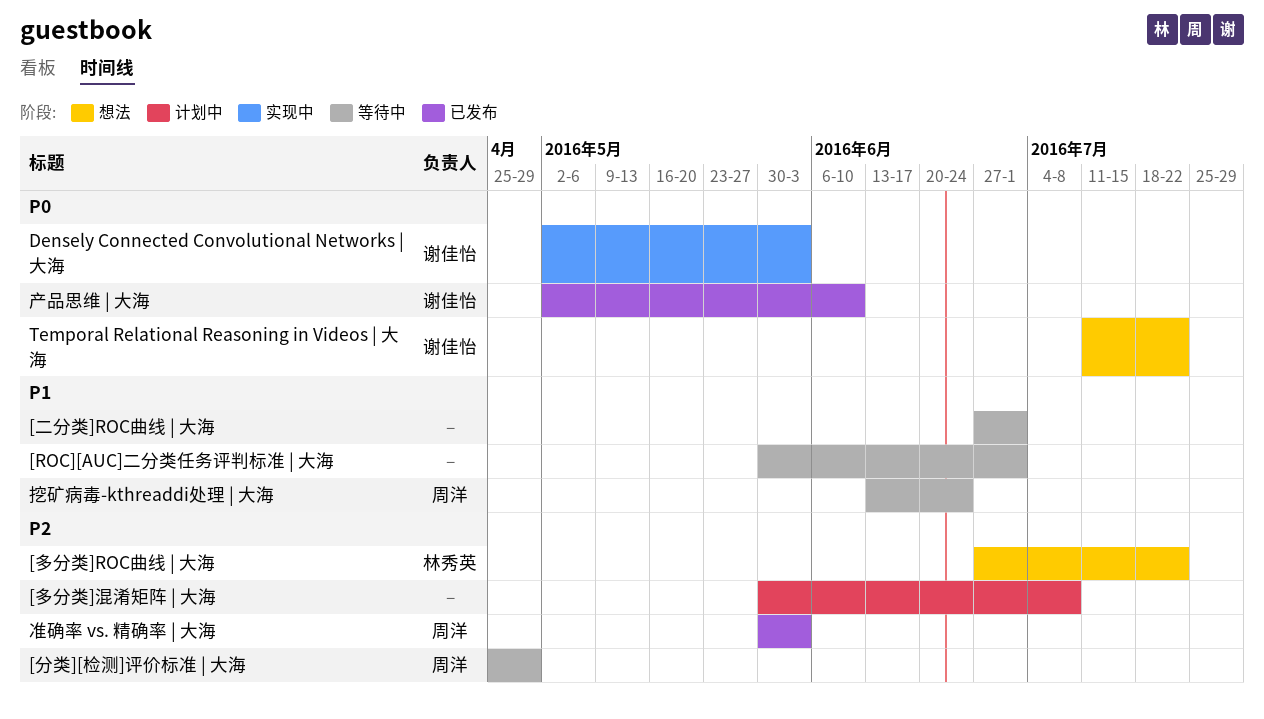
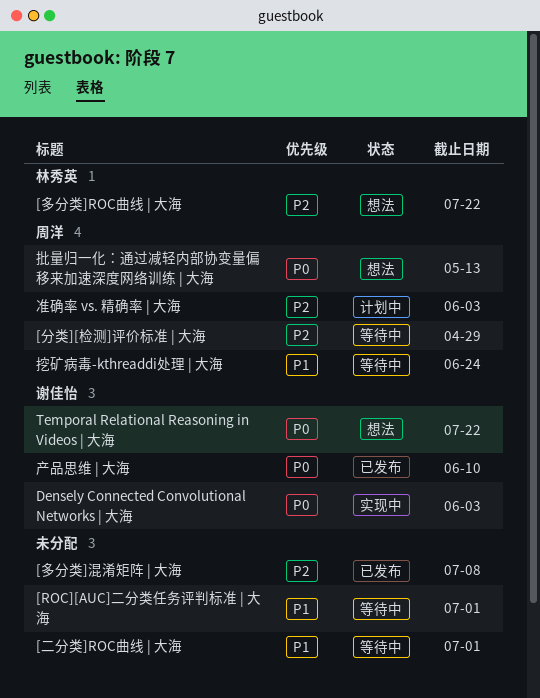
[多分类]混淆矩阵 | 大海, status: 计划中 -> 已发布
准确率 vs. 精确率 | 大海, status: 已发布 -> 计划中
批量归一化：通过减轻内部协变量偏移来加速深度网络训练 | 大海: none -> present

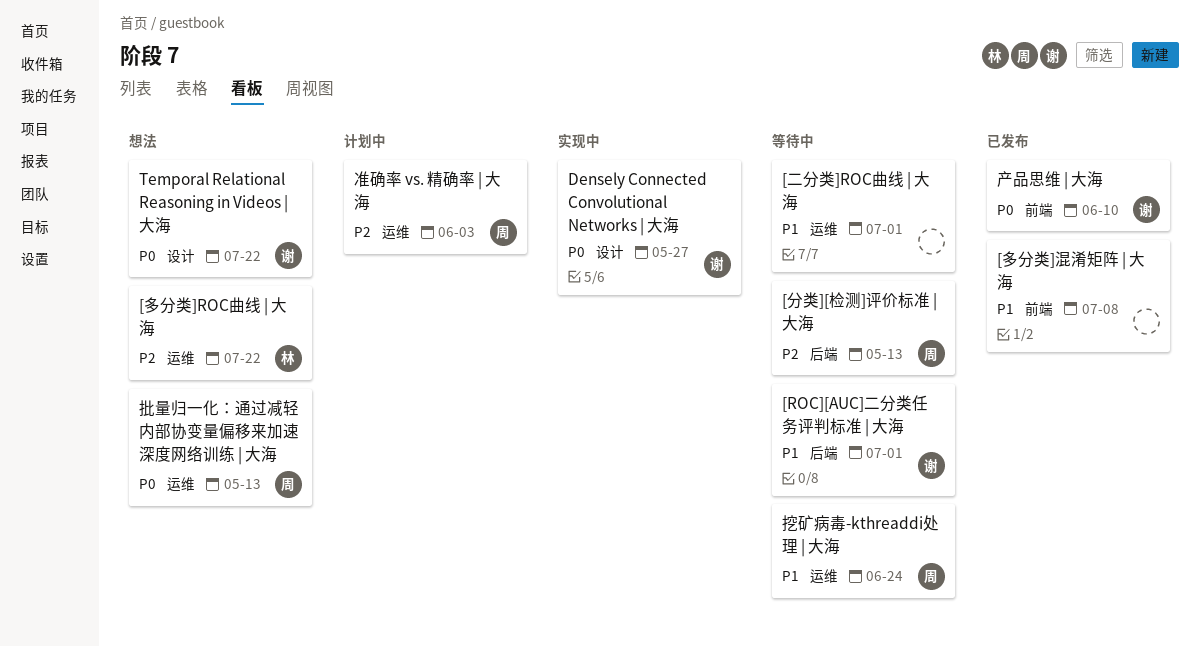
[ROC][AUC]二分类任务评判标准 | 大海, owner: none -> 谢佳怡
[分类][检测]评价标准 | 大海, due: Apr 29 -> May 13
[多分类]混淆矩阵 | 大海, priority: P2 -> P1
Densely Connected Convolutional Networks | 大海, due: Jun 3 -> May 27

